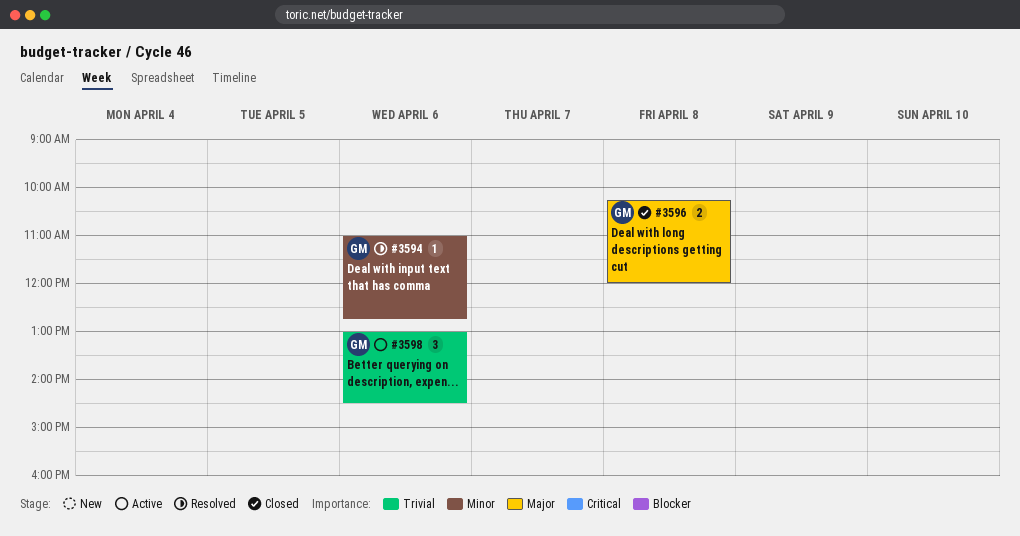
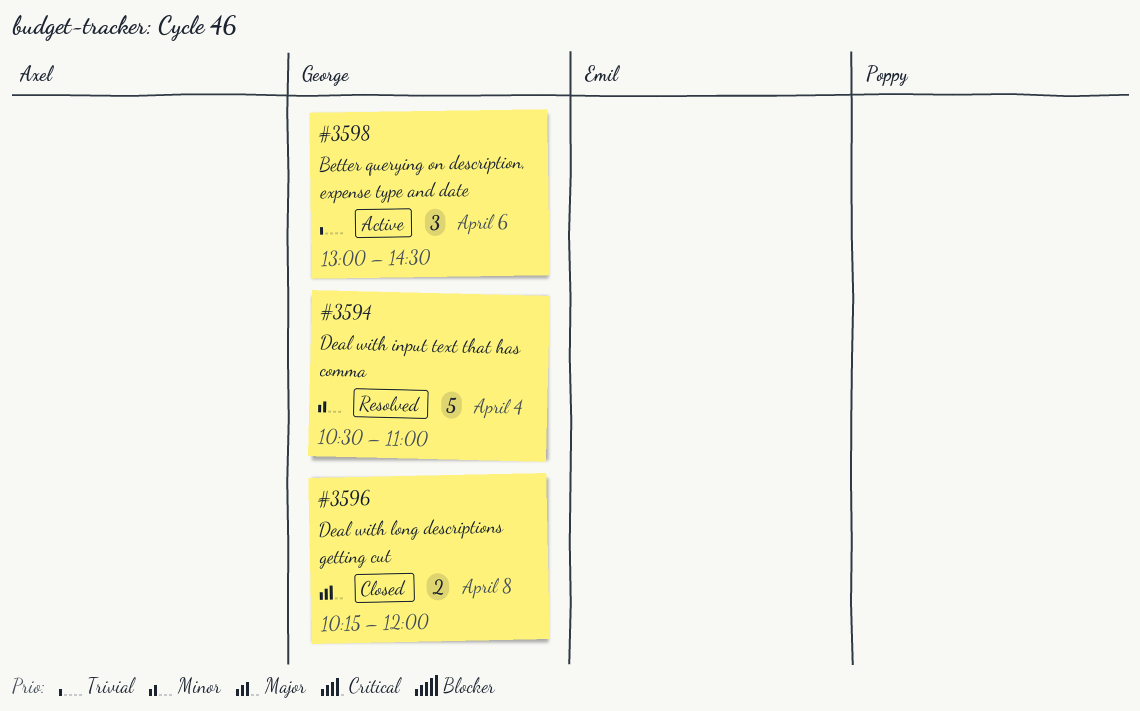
#3594, estimate: 1 -> 5
#3594, day: Apr 6 -> Apr 4
#3594, begins: 11:00 -> 10:30
#3594, ends: 12:45 -> 11:00

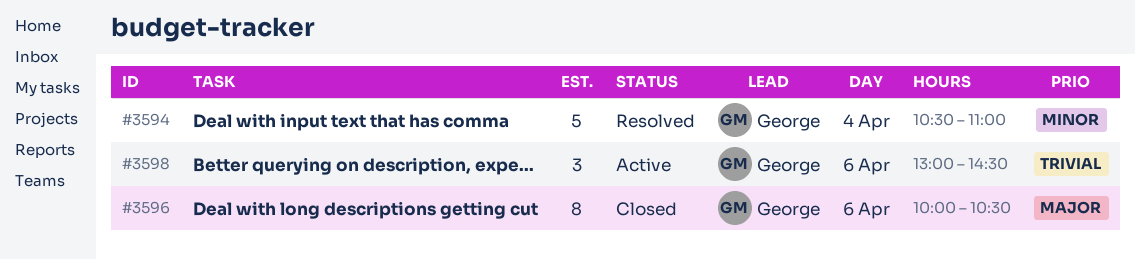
#3596, estimate: 2 -> 8
#3596, day: Apr 8 -> Apr 6
#3596, begins: 10:15 -> 10:00
#3596, ends: 12:00 -> 10:30

